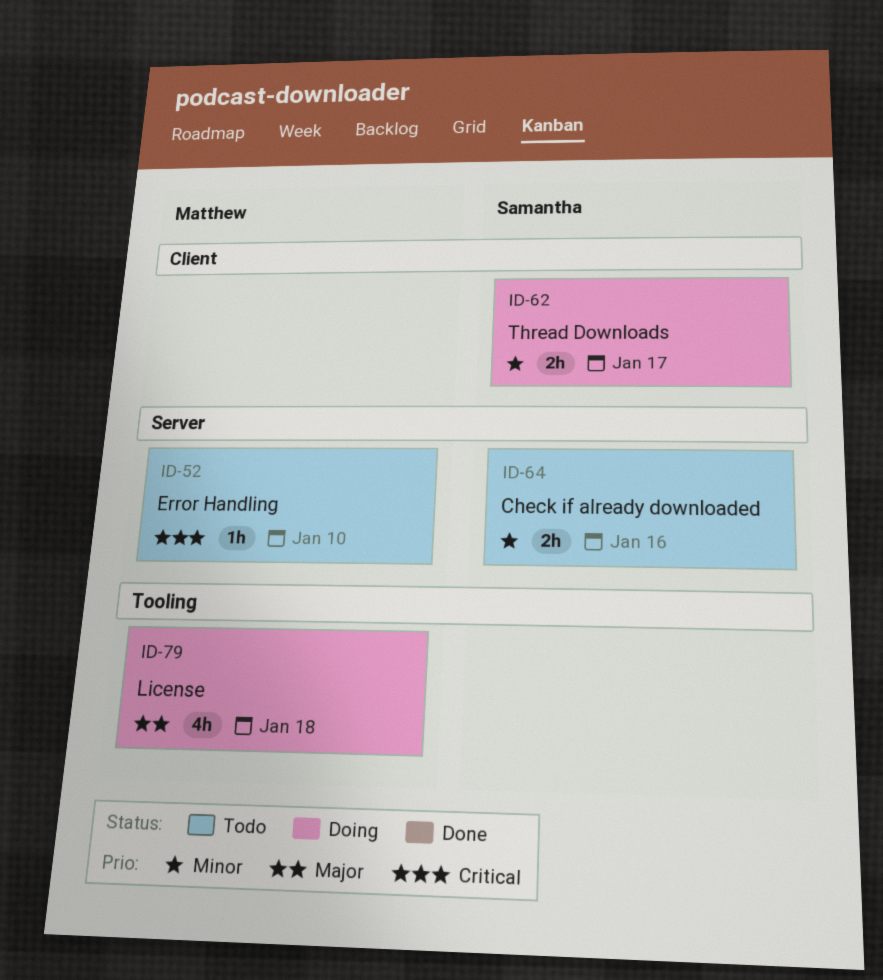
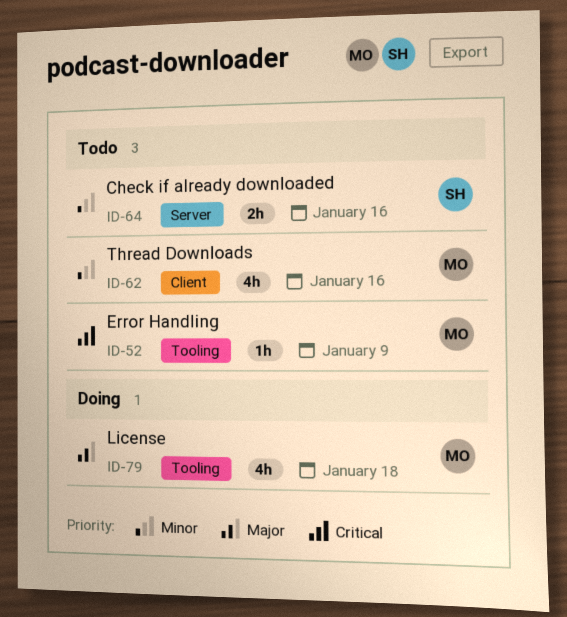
ID-52, label: Server -> Tooling
ID-52, due: Jan 10 -> Jan 9
ID-62, status: Doing -> Todo
ID-62, owner: Samantha -> Matthew
ID-62, estimate: 2h -> 4h
ID-62, due: Jan 17 -> Jan 16

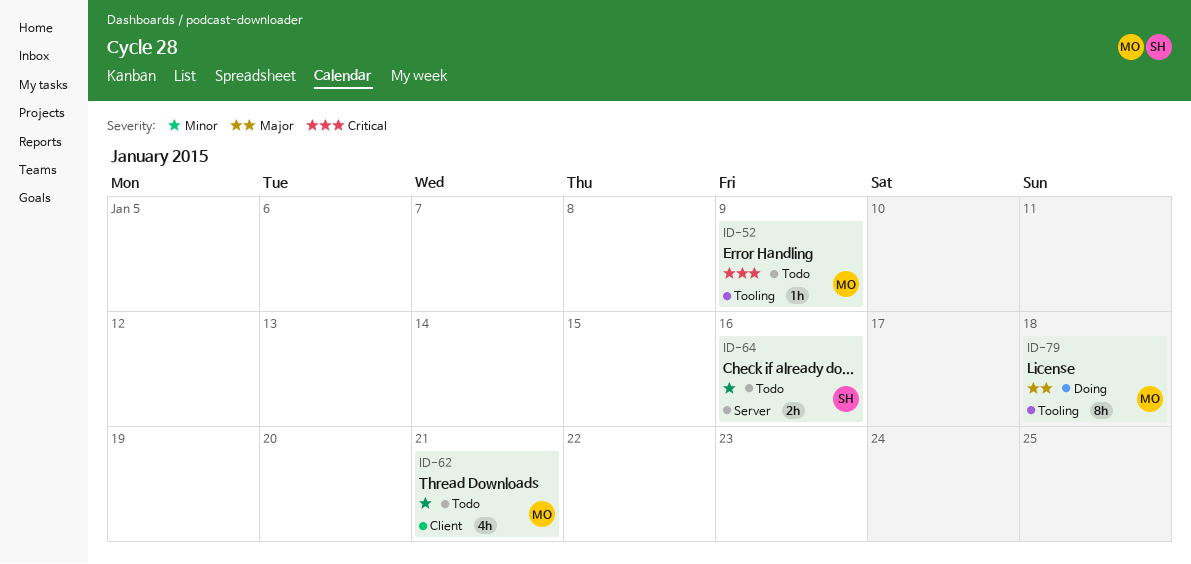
ID-62, due: Jan 16 -> Jan 21
ID-79, estimate: 4h -> 8h

